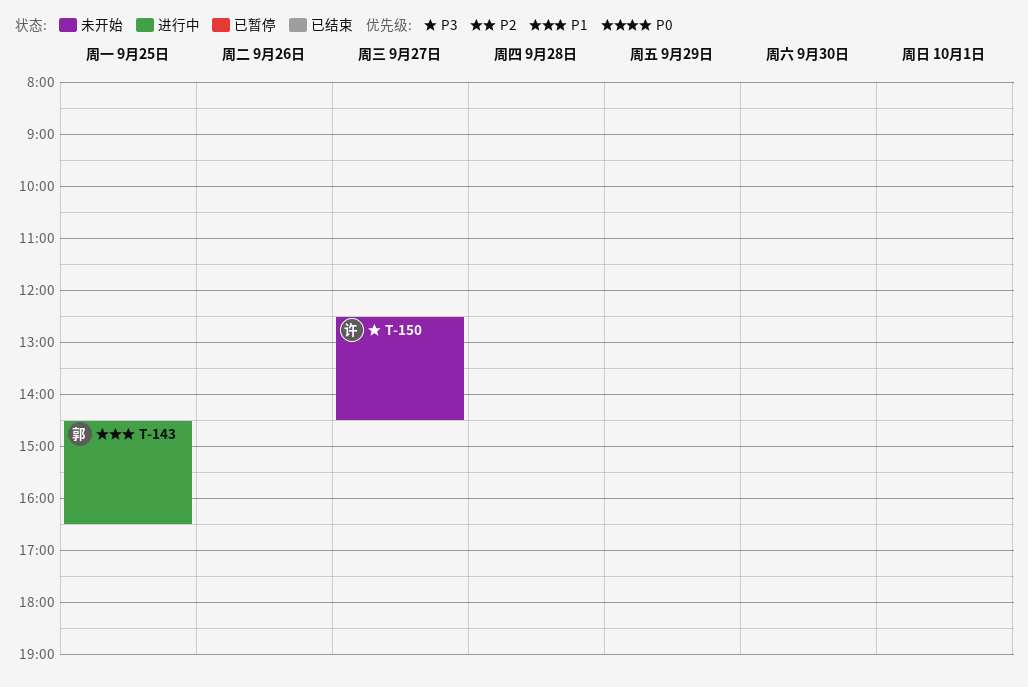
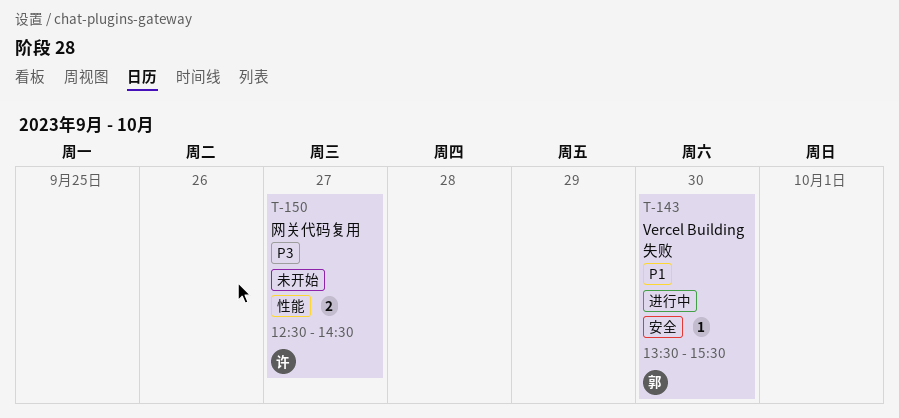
T-143, day: Sep 25 -> Sep 30
T-143, begins: 14:30 -> 13:30
T-143, ends: 16:30 -> 15:30

